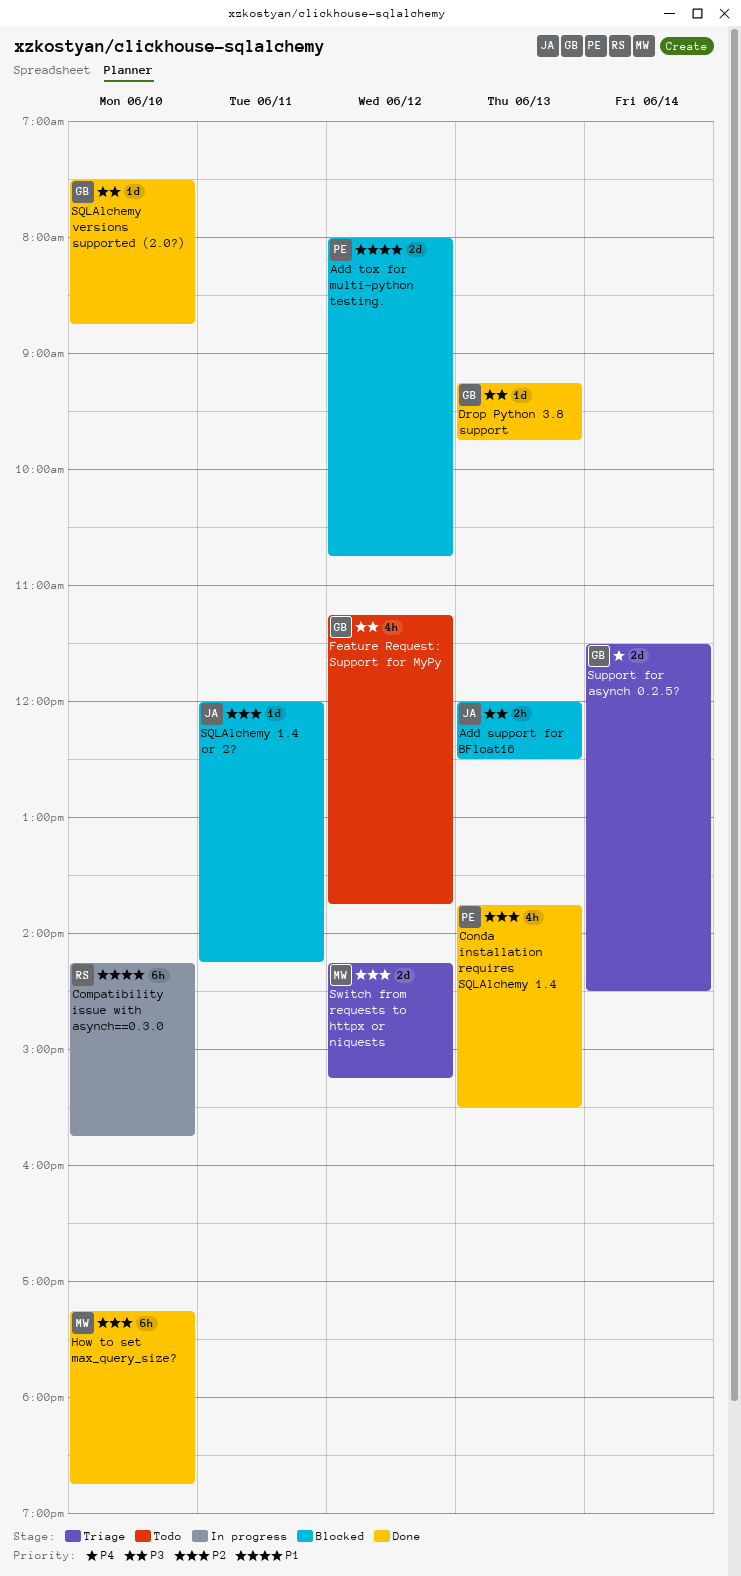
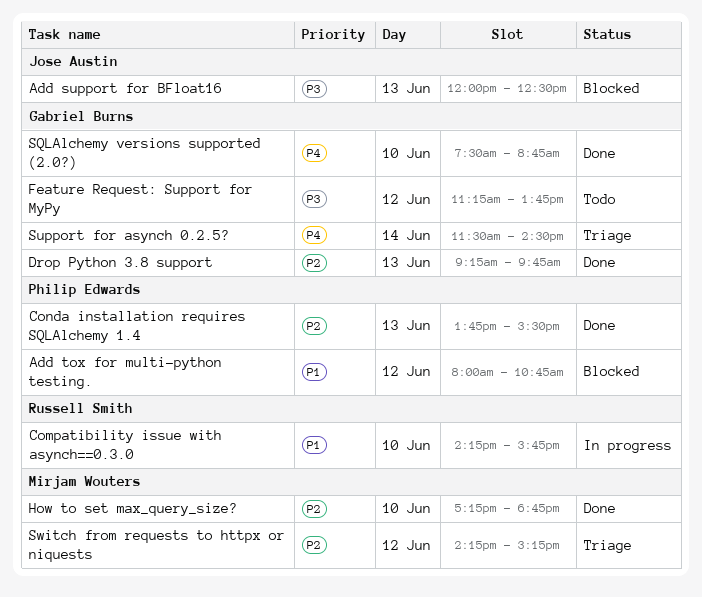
Drop Python 3.8 support, priority: P3 -> P2
SQLAlchemy 1.4 or 2?: present -> none
SQLAlchemy versions supported (2.0?), priority: P3 -> P4

